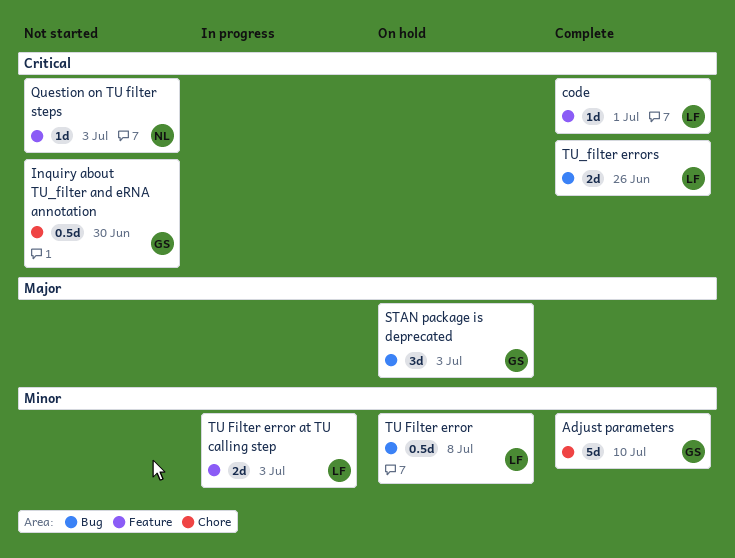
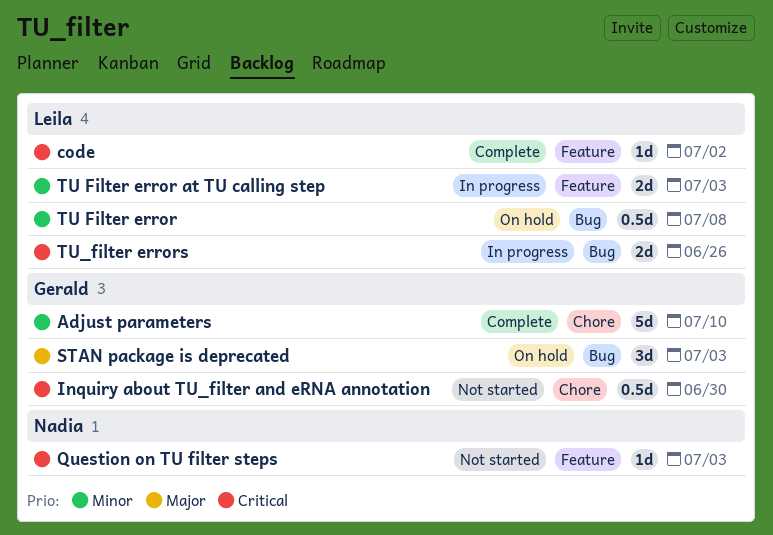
code, due: Jul 1 -> Jul 2
TU_filter errors, status: Complete -> In progress

